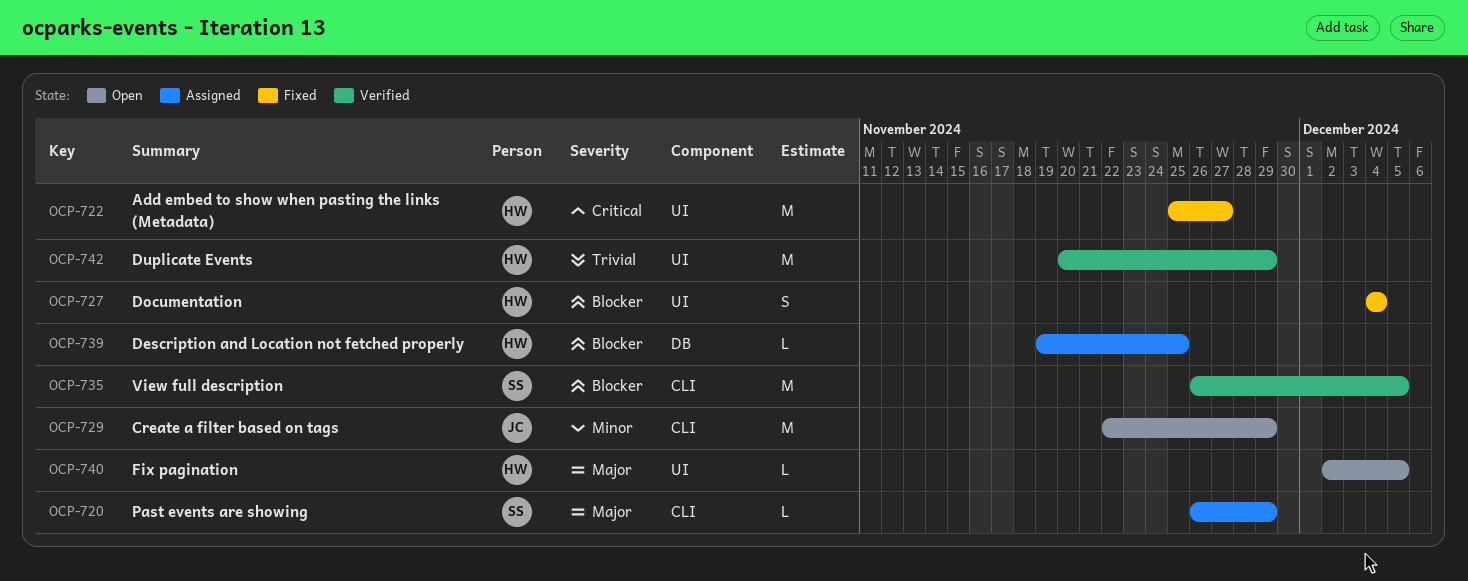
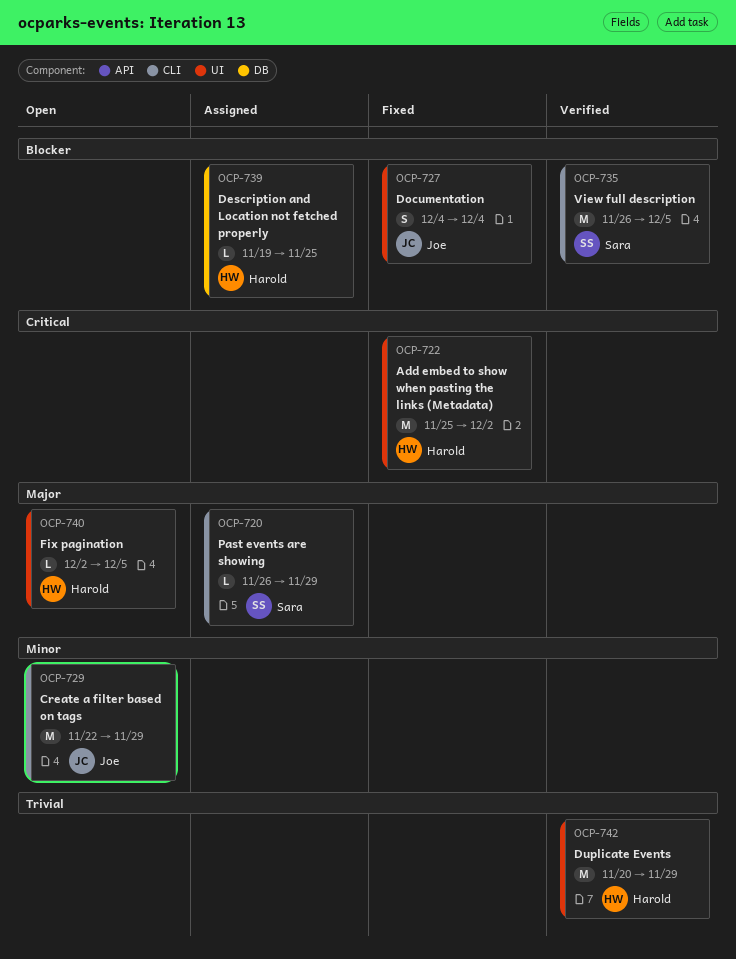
OCP-722, due: Nov 27 -> Dec 2
OCP-727, owner: Harold -> Joe

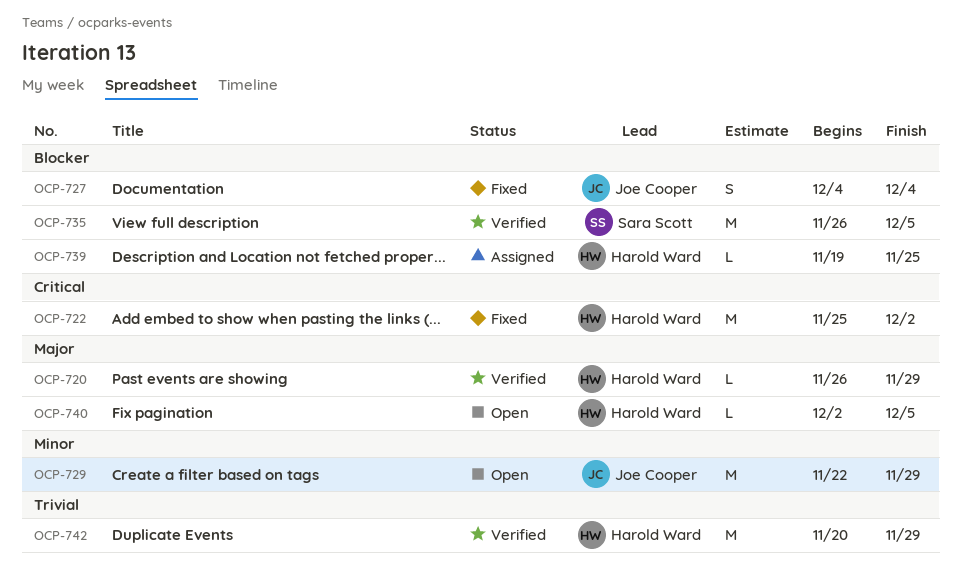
OCP-720, status: Assigned -> Verified
OCP-720, owner: Sara Scott -> Harold Ward

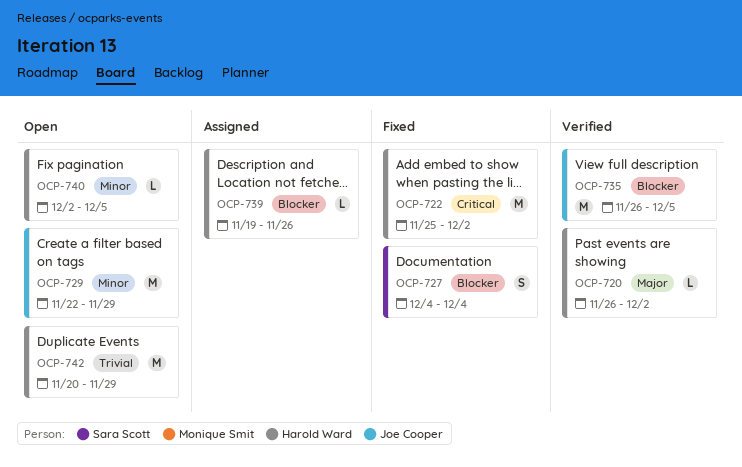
OCP-720, due: Nov 29 -> Dec 2
OCP-727, owner: Joe Cooper -> Sara Scott
OCP-735, owner: Sara Scott -> Joe Cooper
OCP-739, due: Nov 25 -> Nov 26
OCP-740, priority: Major -> Minor
OCP-742, status: Verified -> Open

